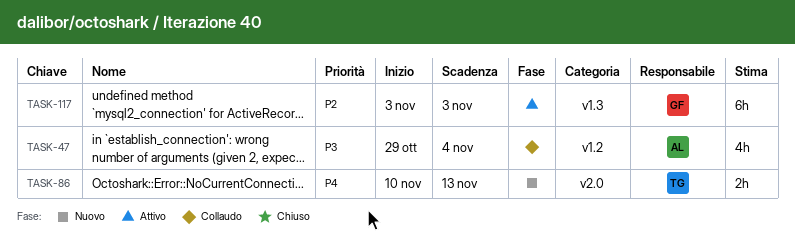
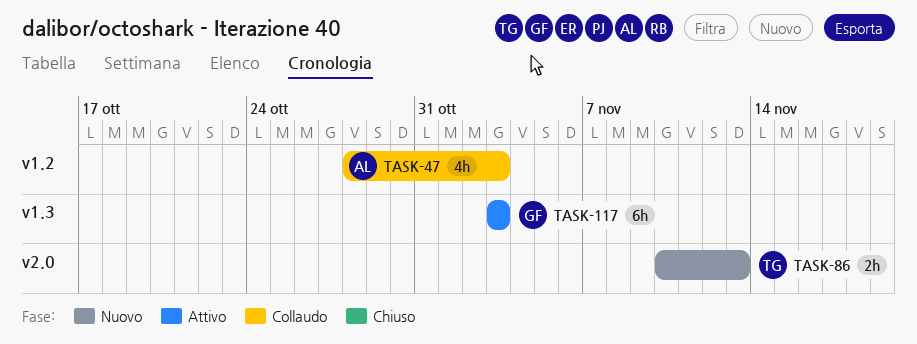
TASK-47, start: Oct 29 -> Oct 28
TASK-47, due: Nov 4 -> Nov 3

